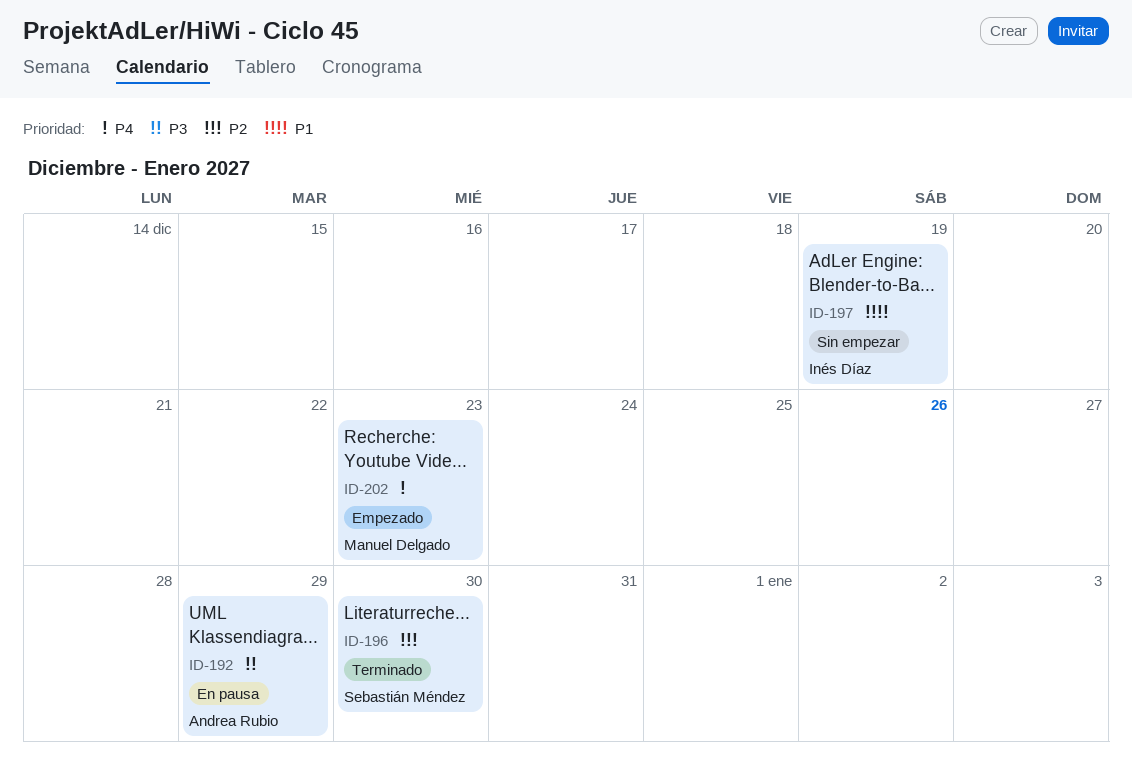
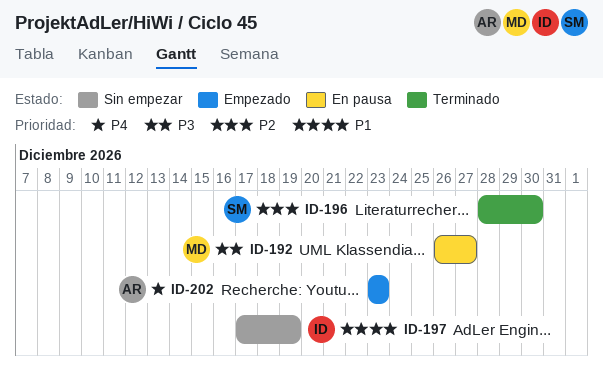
ID-192, owner: Andrea Rubio -> Manuel Delgado
ID-192, due: Dec 29 -> Dec 27
ID-202, owner: Manuel Delgado -> Andrea Rubio

